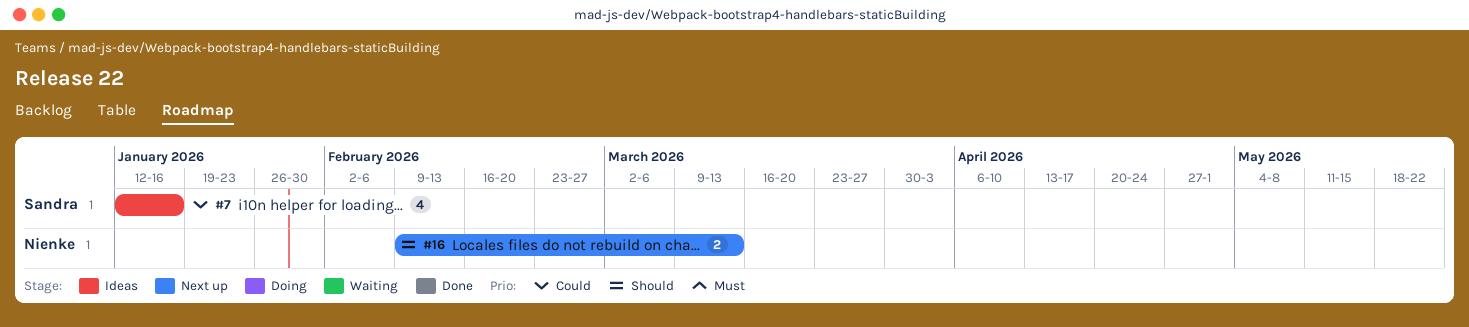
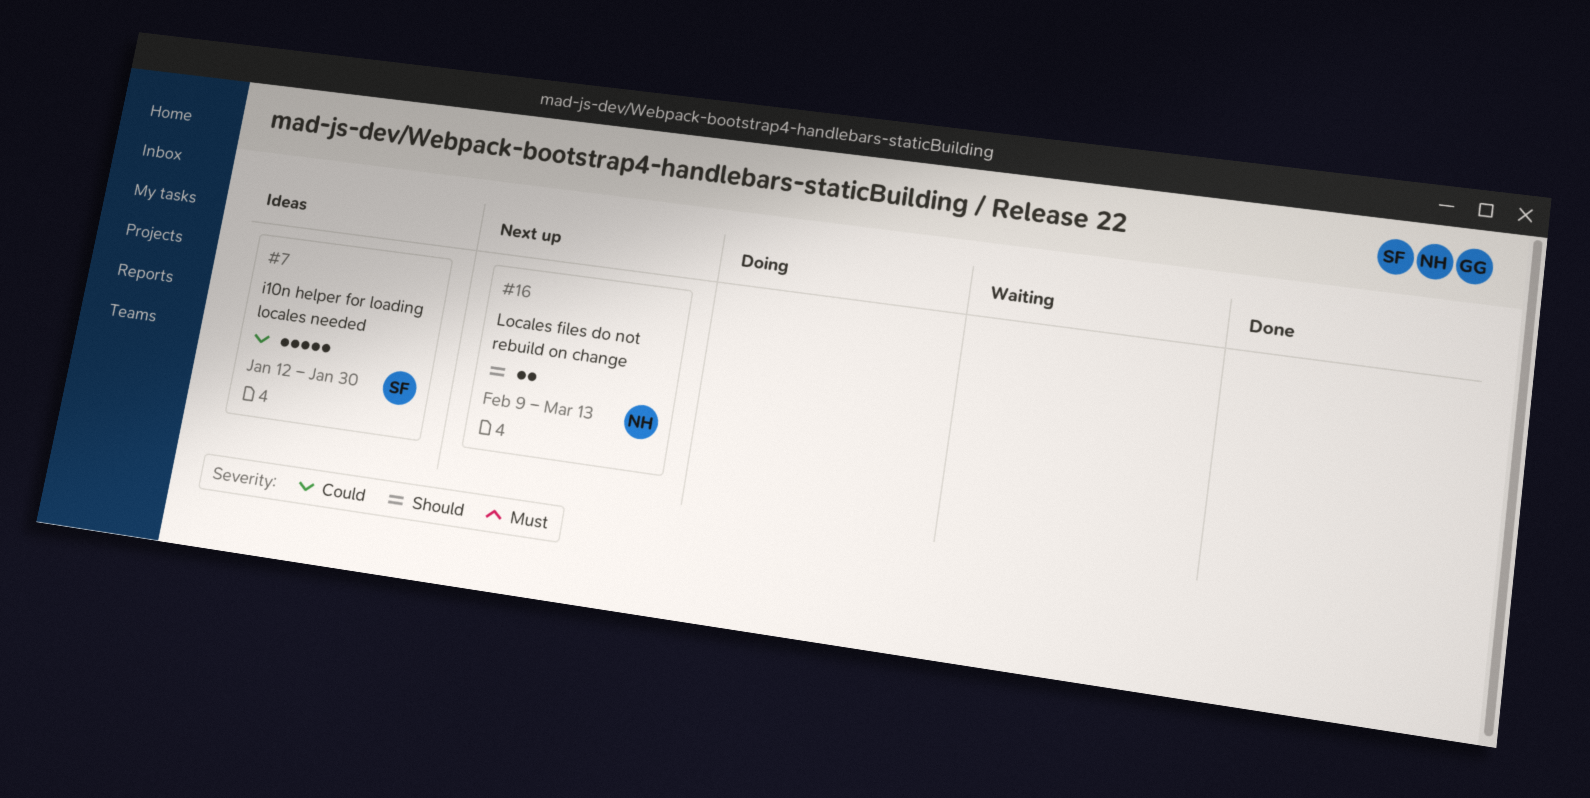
#7, estimate: 4 -> 5
#7, due: Jan 16 -> Jan 30

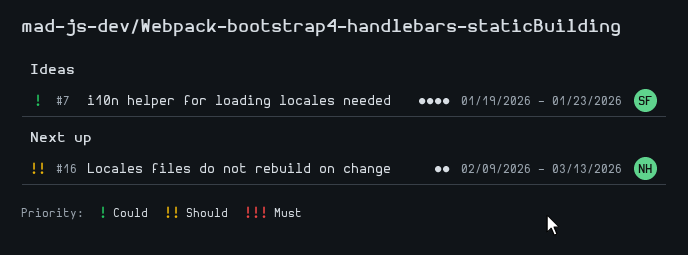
#7, estimate: 5 -> 4
#7, start: Jan 12 -> Jan 19
#7, due: Jan 30 -> Jan 23

